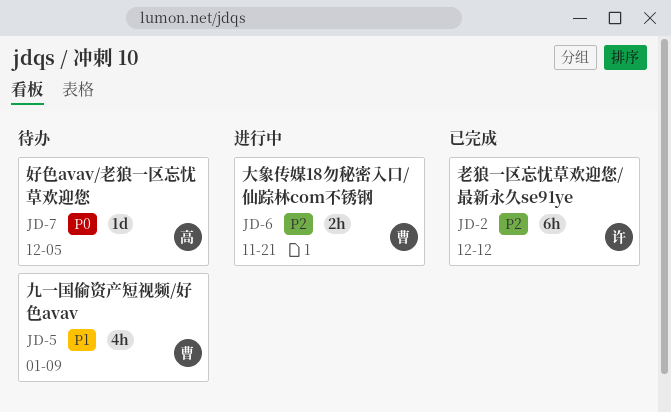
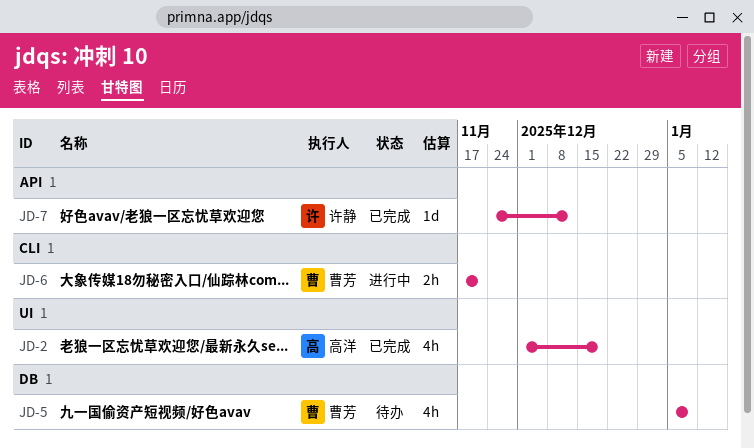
JD-2, owner: 许静 -> 高洋
JD-2, estimate: 6h -> 4h
JD-2, due: Dec 12 -> Dec 19
JD-7, status: 待办 -> 已完成
JD-7, owner: 高洋 -> 许静
JD-7, due: Dec 5 -> Dec 12

